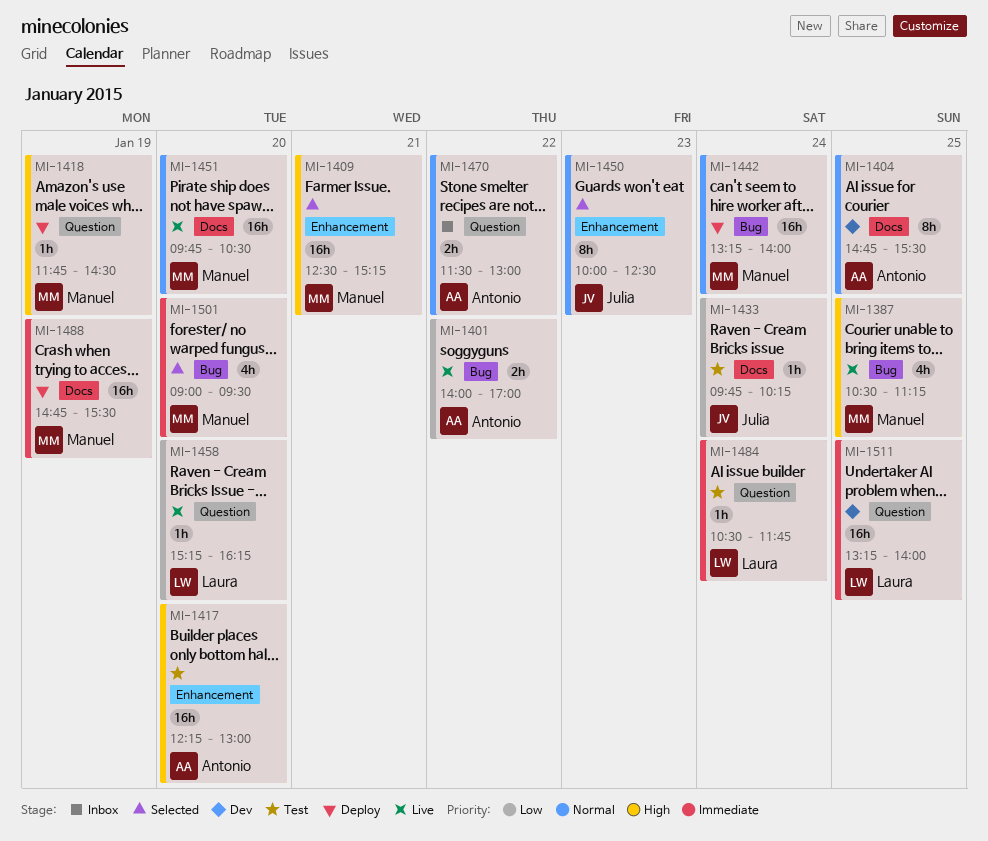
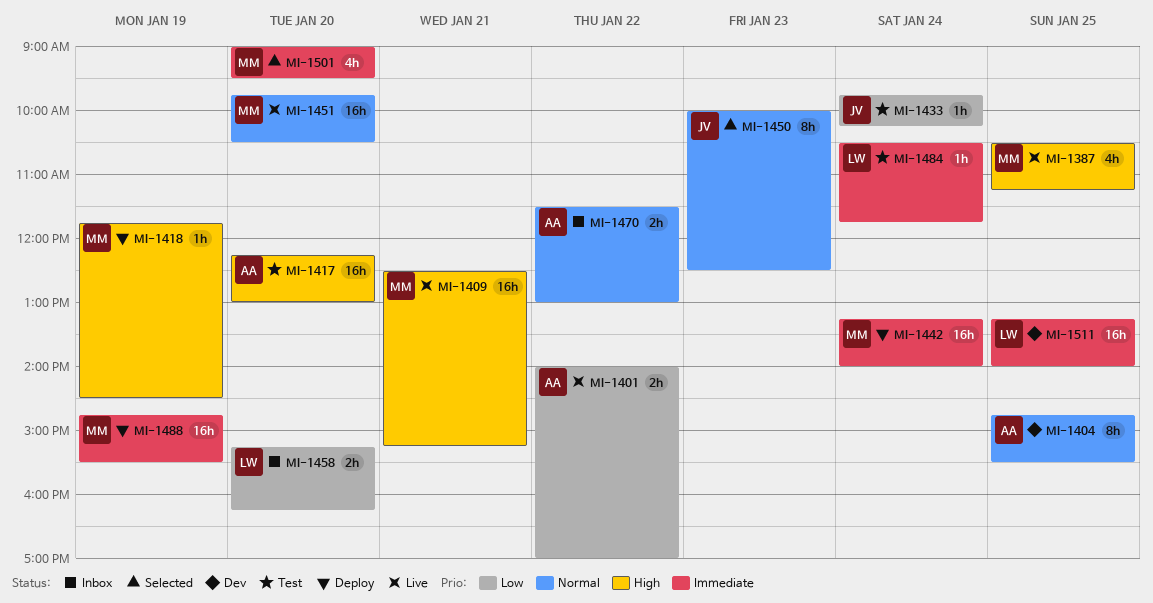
MI-1409, status: Selected -> Live
MI-1442, priority: Normal -> Immediate
MI-1458, status: Live -> Inbox
MI-1458, estimate: 1h -> 2h

